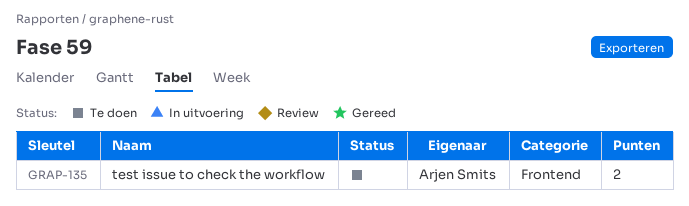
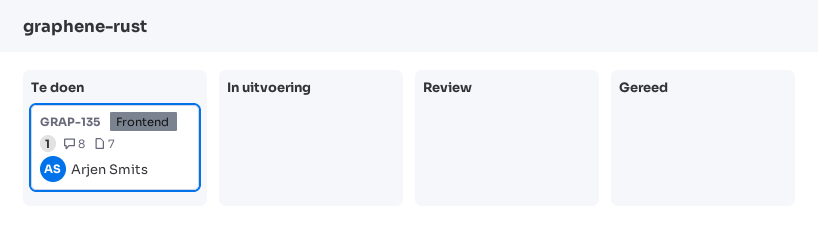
GRAP-135, estimate: 2 -> 1

